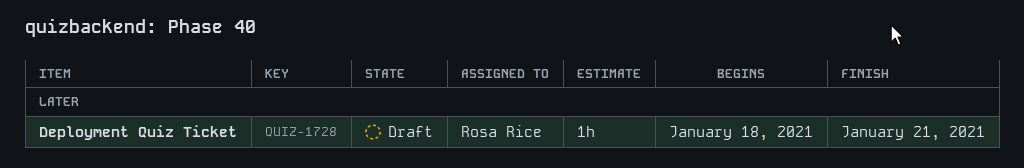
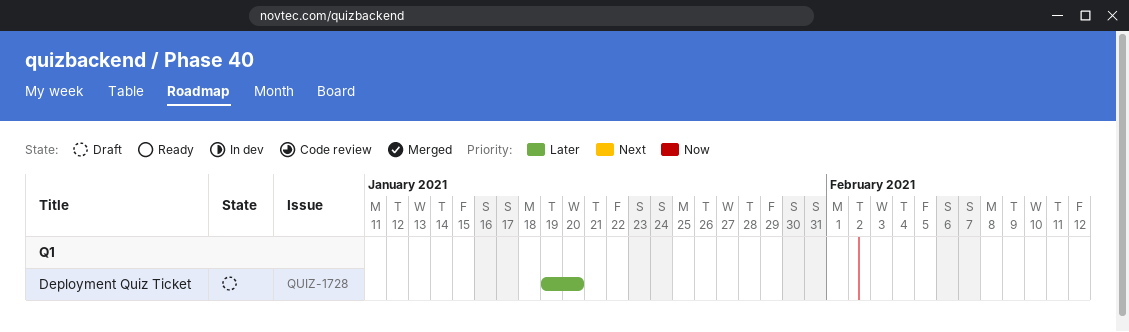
QUIZ-1728, start: Jan 18 -> Jan 19
QUIZ-1728, due: Jan 21 -> Jan 20

